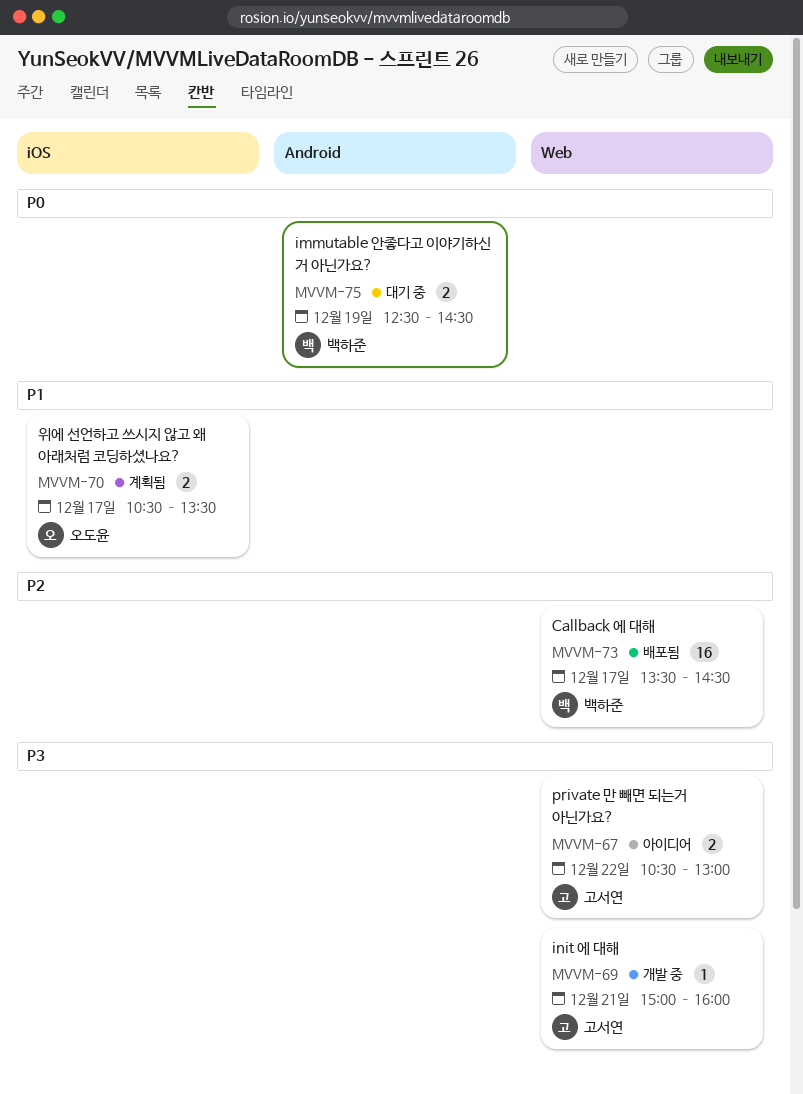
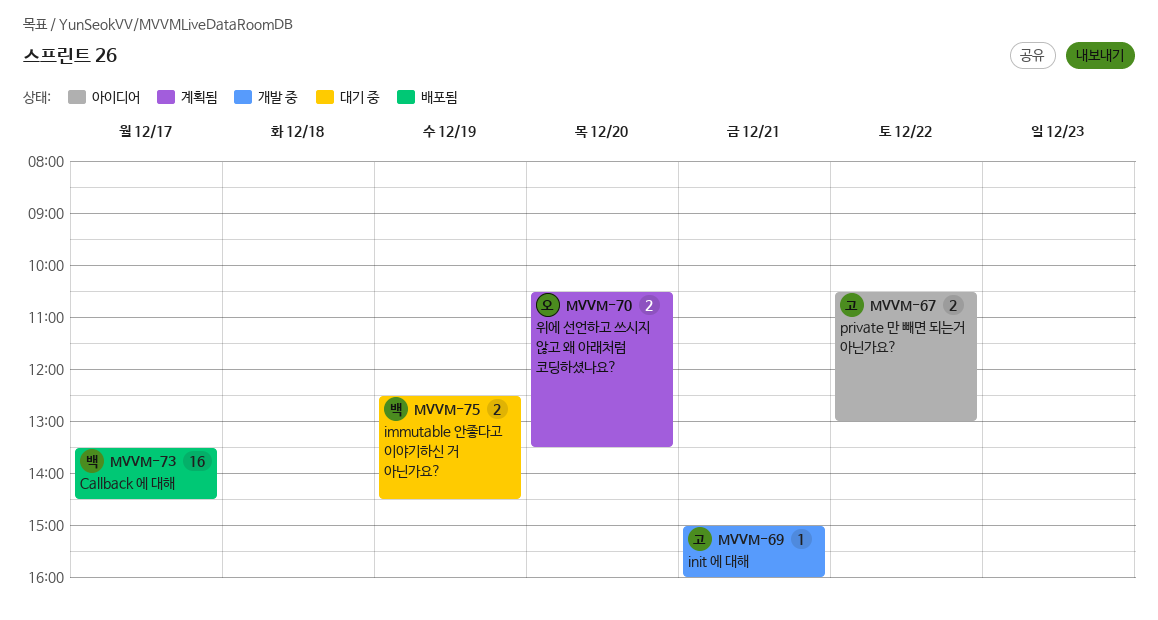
MVVM-70, day: Dec 17 -> Dec 20

